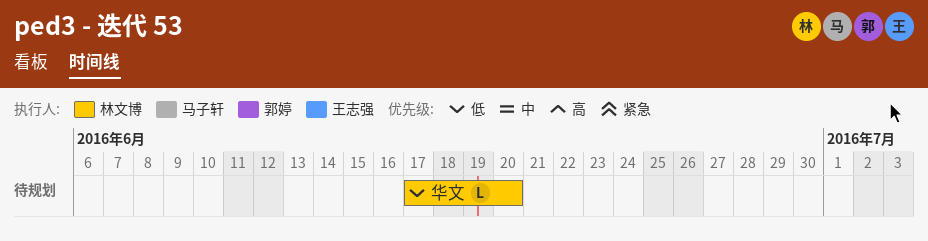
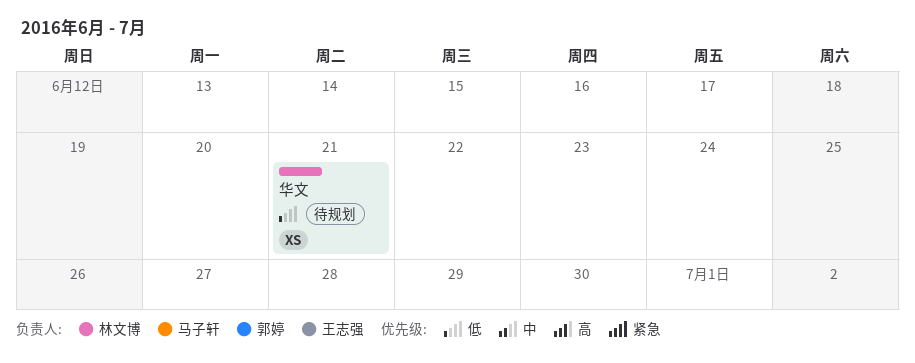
华文, estimate: L -> XS
华文, due: Jun 20 -> Jun 21

